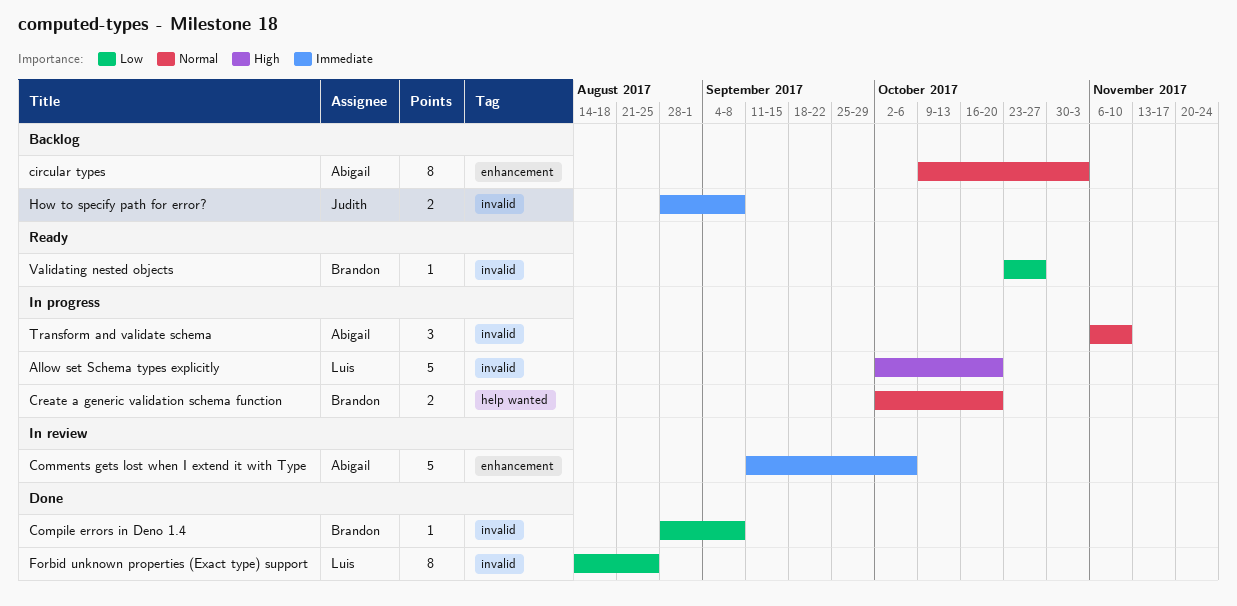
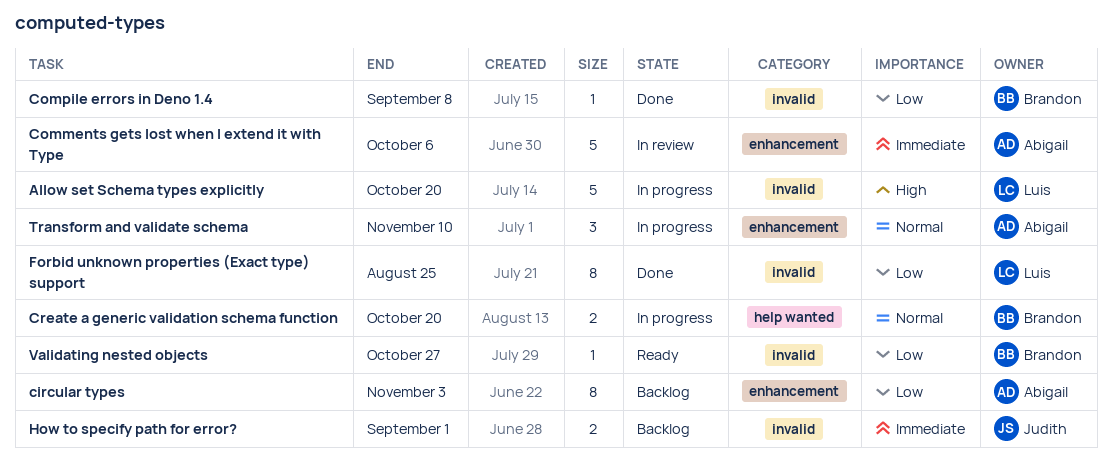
circular types, priority: Normal -> Low
How to specify path for error?, due: Sep 8 -> Sep 1
Transform and validate schema, label: invalid -> enhancement

